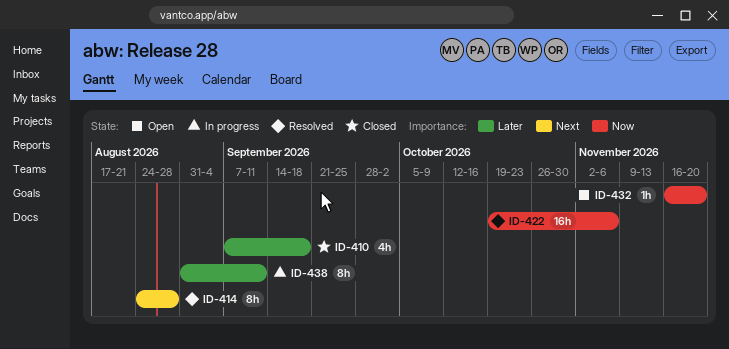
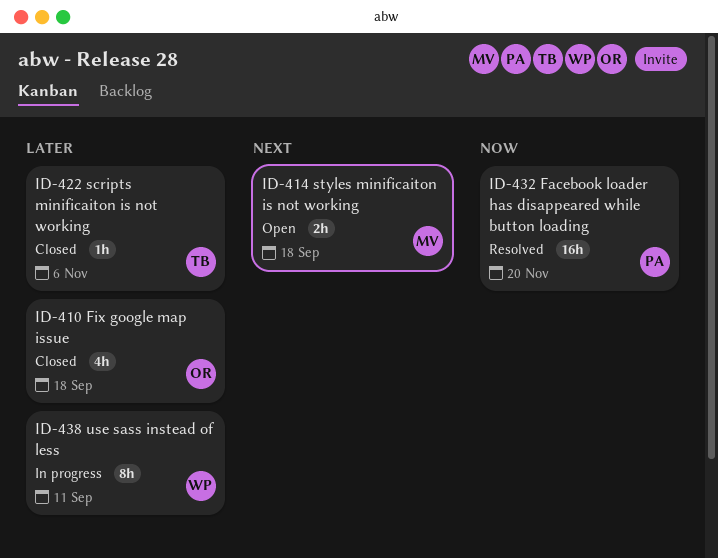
ID-414, status: Resolved -> Open
ID-414, estimate: 8h -> 2h
ID-414, due: Aug 28 -> Sep 18
ID-422, status: Resolved -> Closed
ID-422, priority: Now -> Later
ID-422, estimate: 16h -> 1h
ID-432, status: Open -> Resolved
ID-432, estimate: 1h -> 16h

